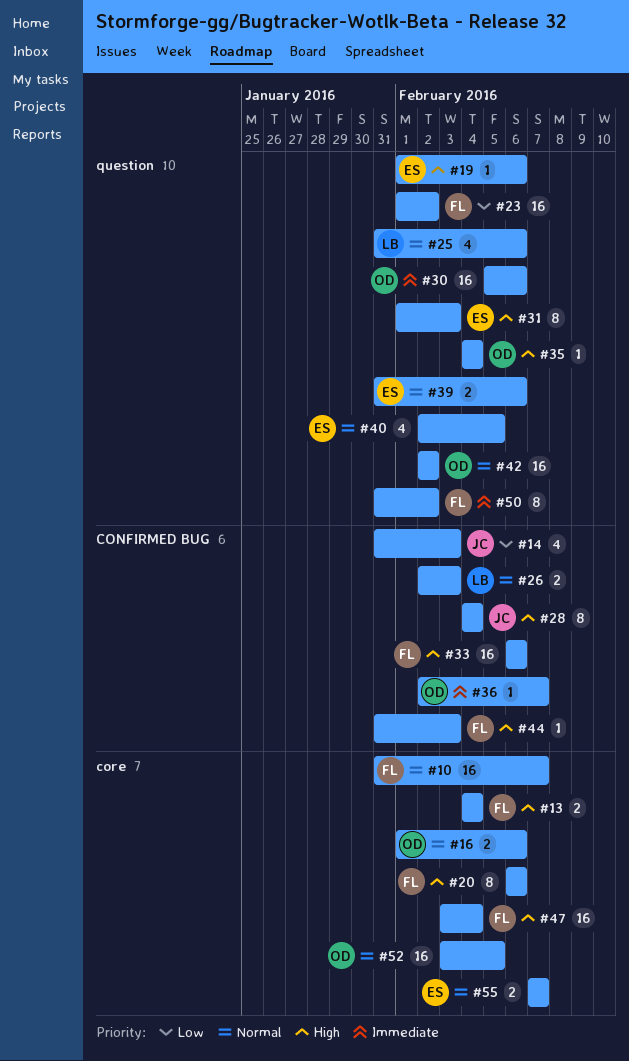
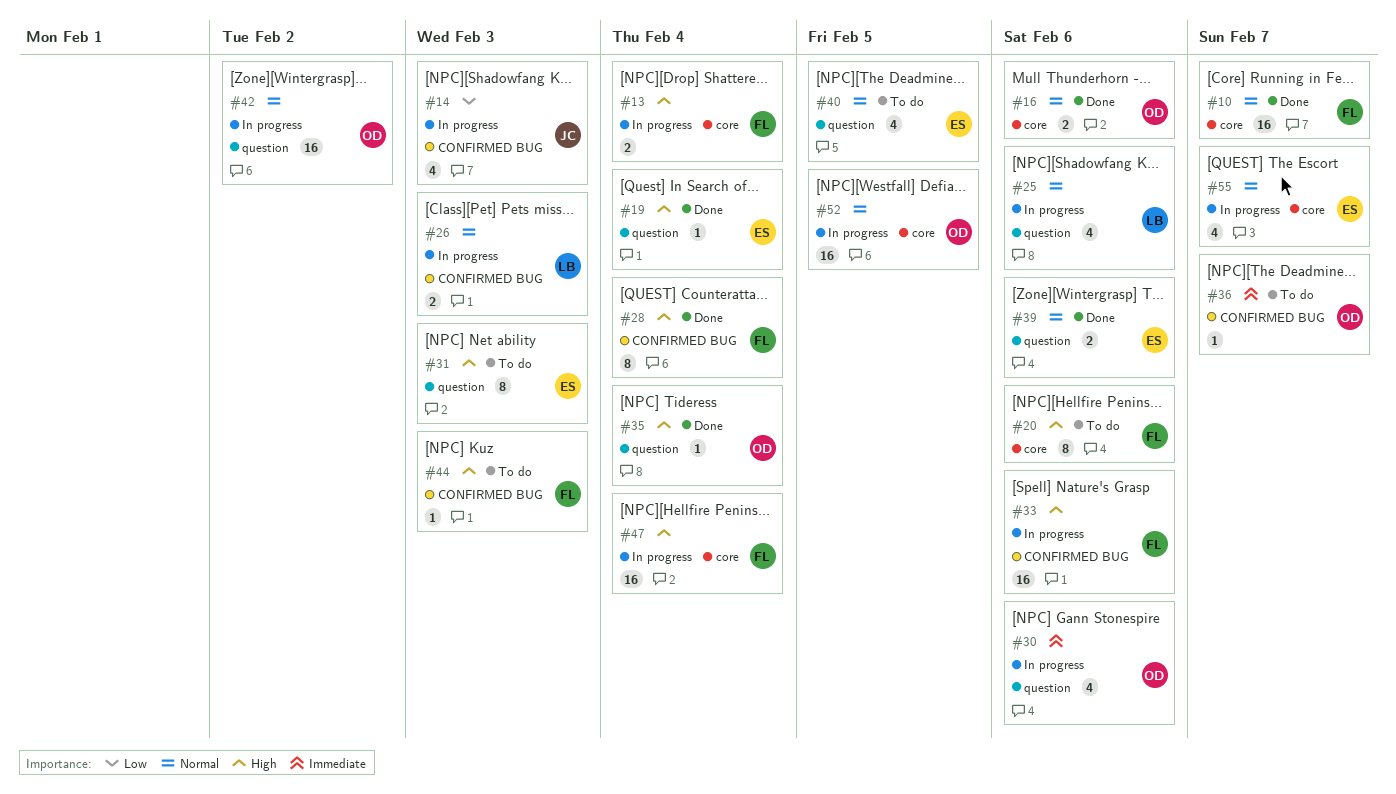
#19, due: Feb 6 -> Feb 4
#23: present -> none
#28, owner: JC -> FL
#30, estimate: 16 -> 4
#50: present -> none
#55, estimate: 2 -> 4

